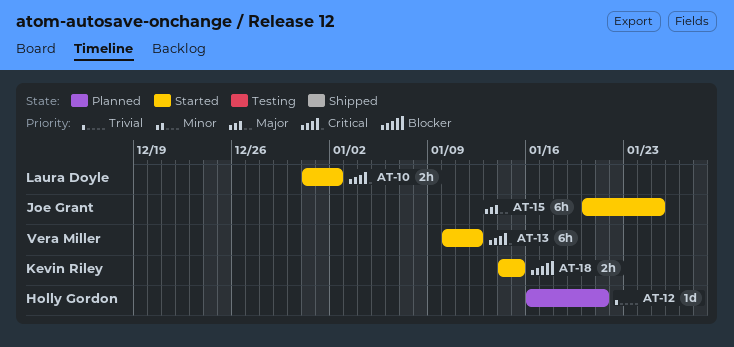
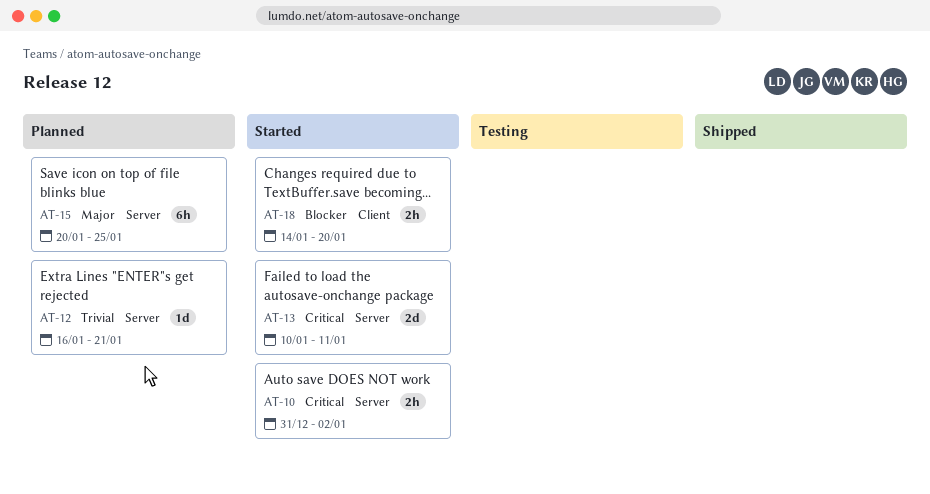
AT-13, estimate: 6h -> 2d
AT-13, due: Jan 12 -> Jan 11
AT-15, status: Started -> Planned
AT-18, due: Jan 15 -> Jan 20

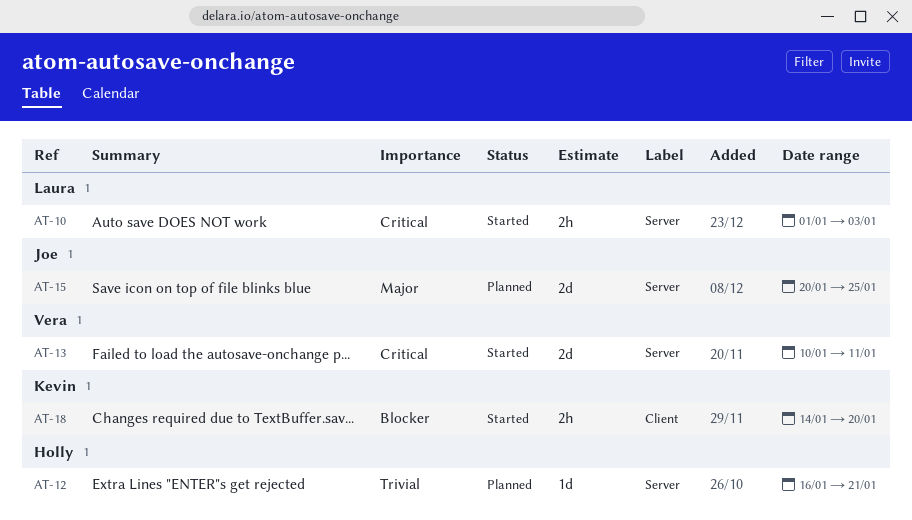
AT-10, start: Dec 31 -> Jan 1
AT-10, due: Jan 2 -> Jan 3
AT-15, estimate: 6h -> 2d

